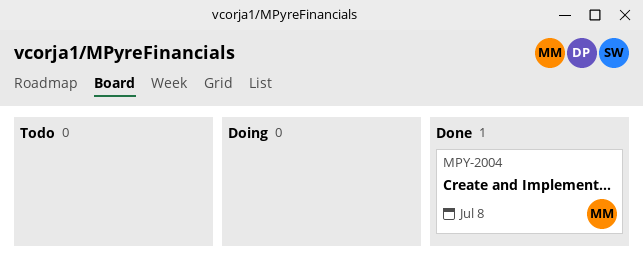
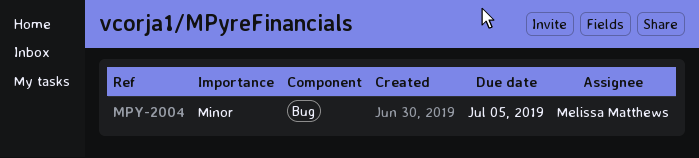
MPY-2004, due: Jul 8 -> Jul 5

